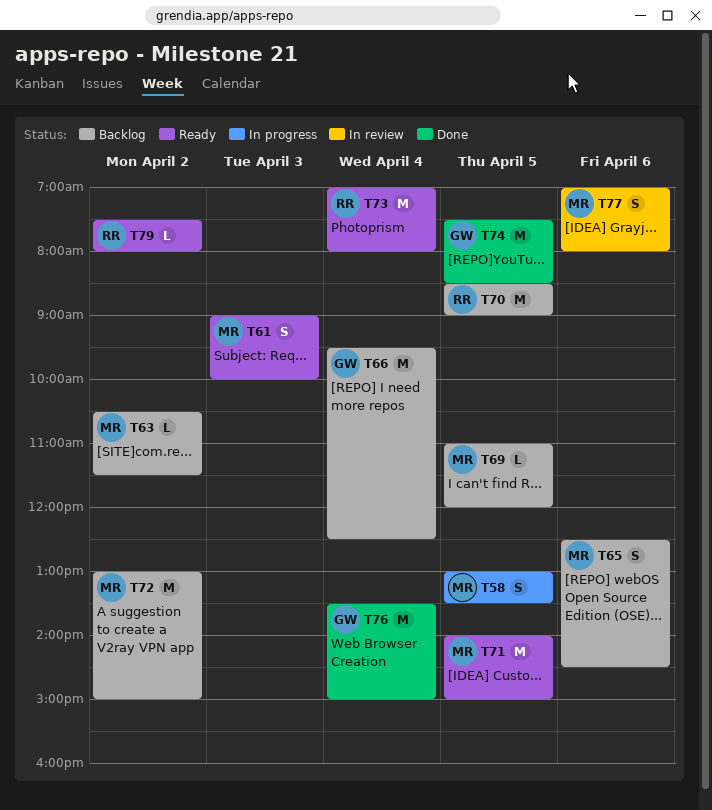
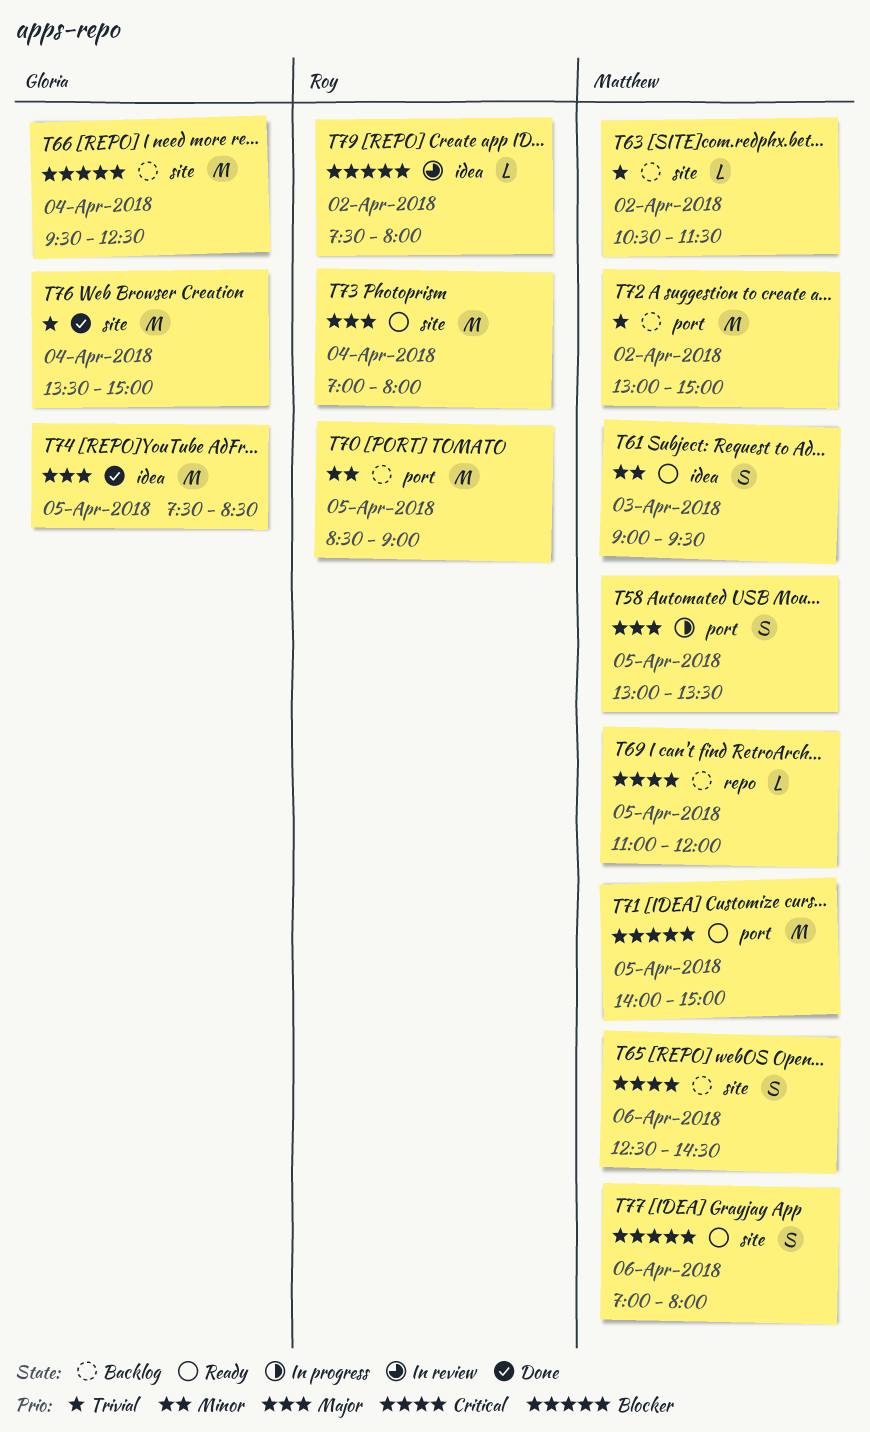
T61, ends: 10:00 -> 09:30
T77, status: In review -> Ready
T79, status: Ready -> In review

